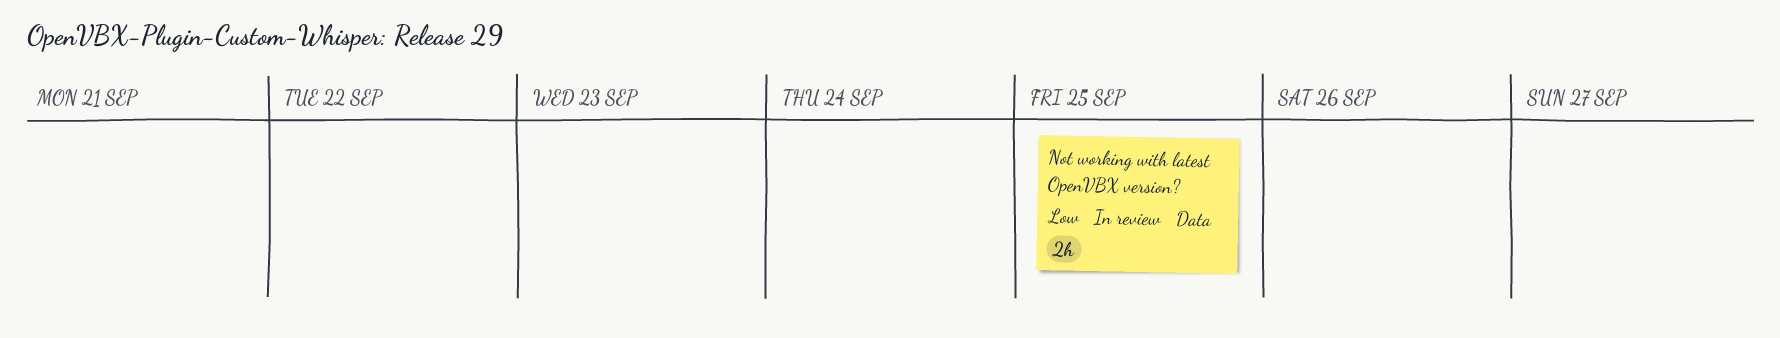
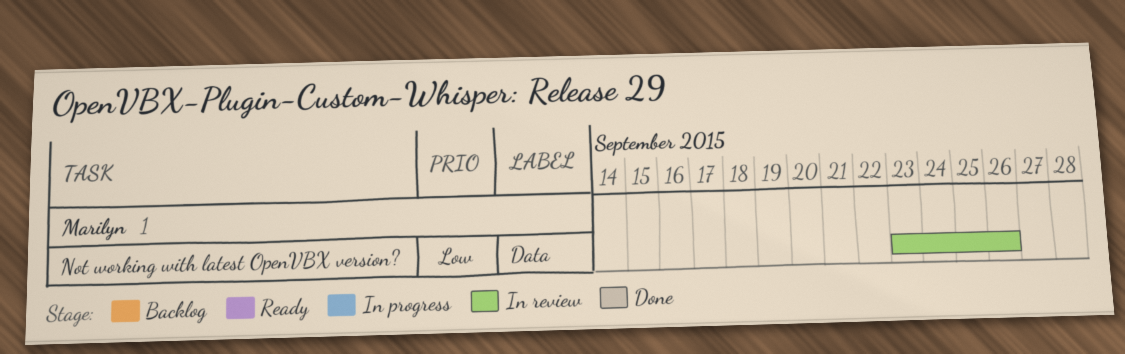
Not working with latest OpenVBX version?, due: Sep 25 -> Sep 26

